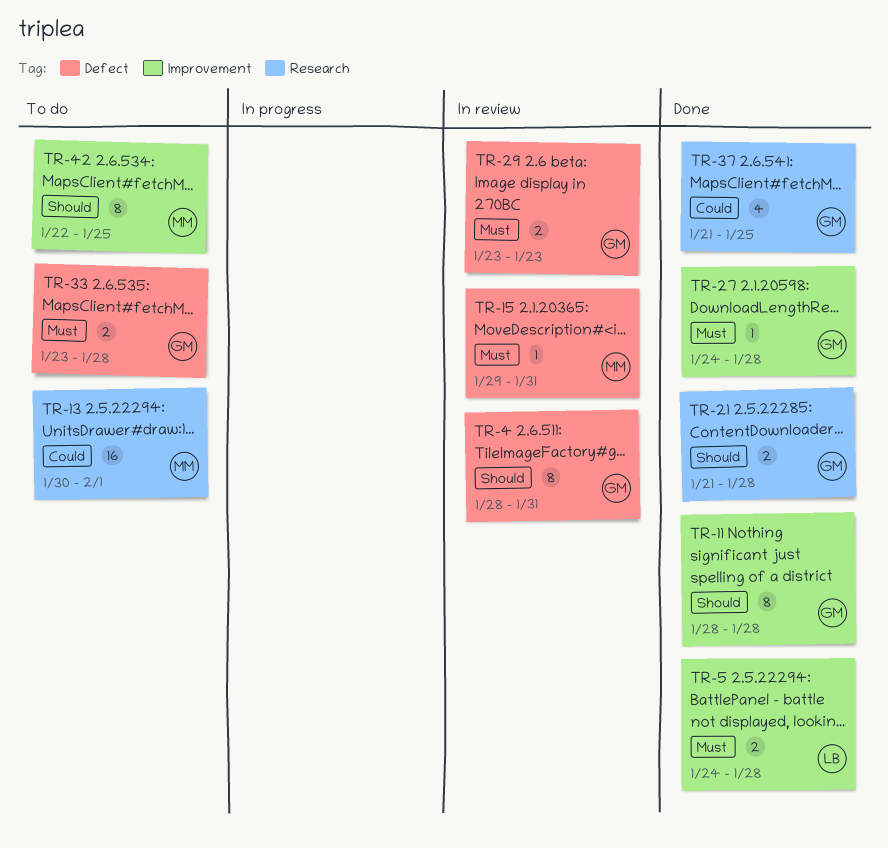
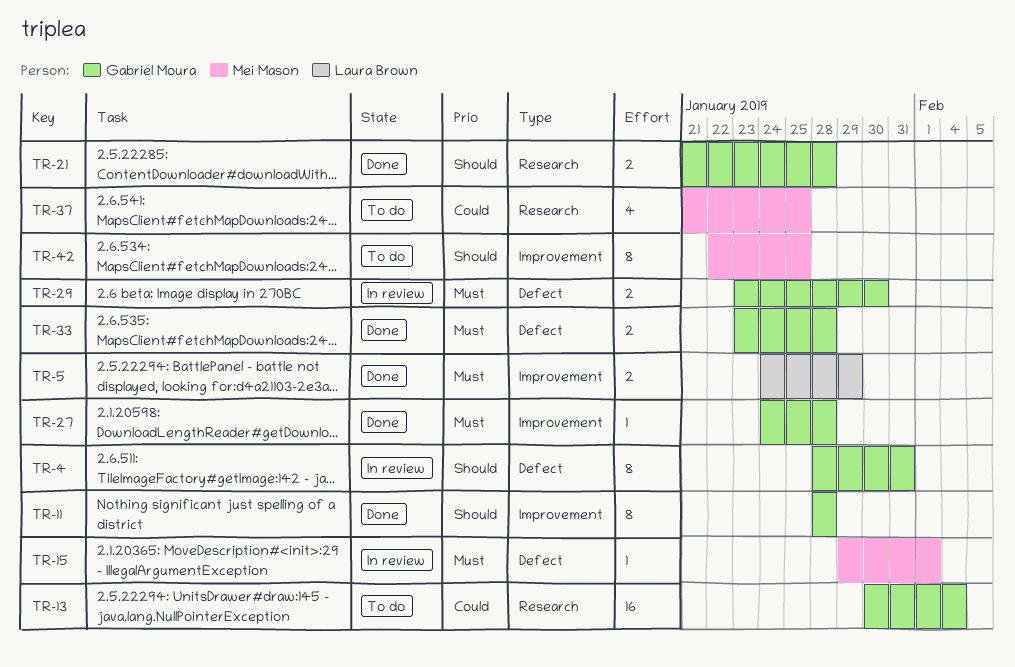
TR-5, due: Jan 28 -> Jan 29
TR-13, owner: Mei Mason -> Gabriel Moura
TR-13, due: Feb 1 -> Feb 4
TR-15, due: Jan 31 -> Feb 1
TR-29, due: Jan 23 -> Jan 30
TR-33, status: To do -> Done
TR-37, status: Done -> To do
TR-37, owner: Gabriel Moura -> Mei Mason

